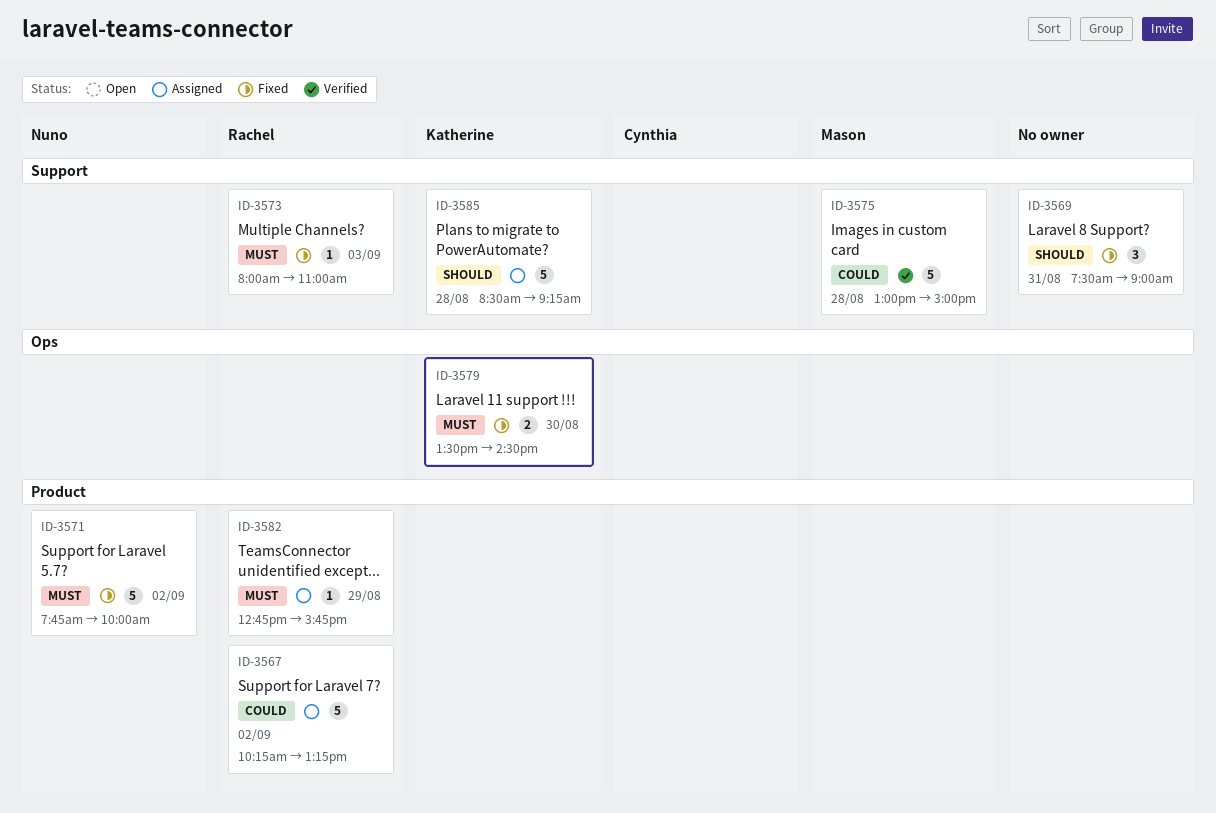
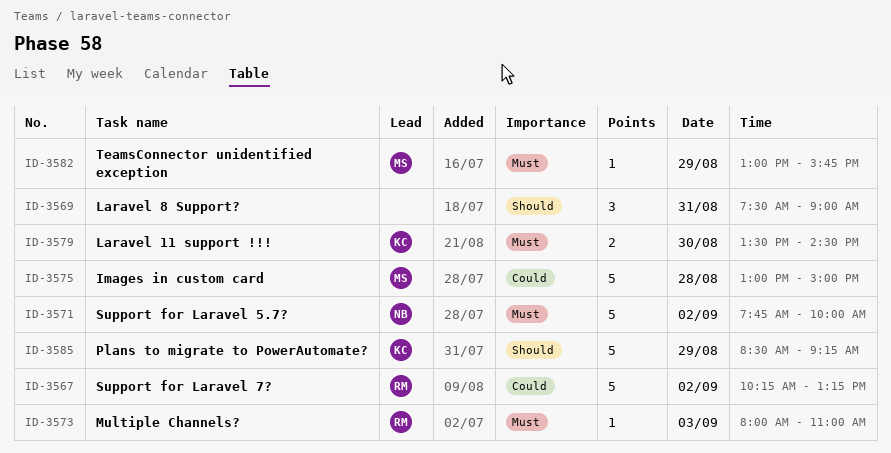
ID-3582, owner: Rachel -> Mason
ID-3582, begins: 12:45 -> 13:00
ID-3585, day: Aug 28 -> Aug 29

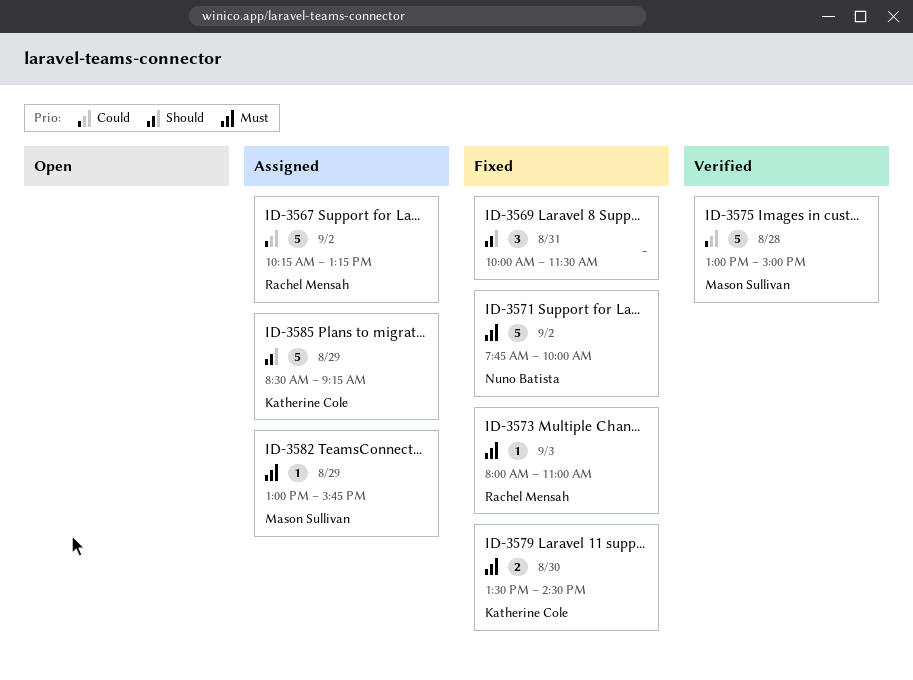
ID-3569, begins: 07:30 -> 10:00
ID-3569, ends: 09:00 -> 11:30

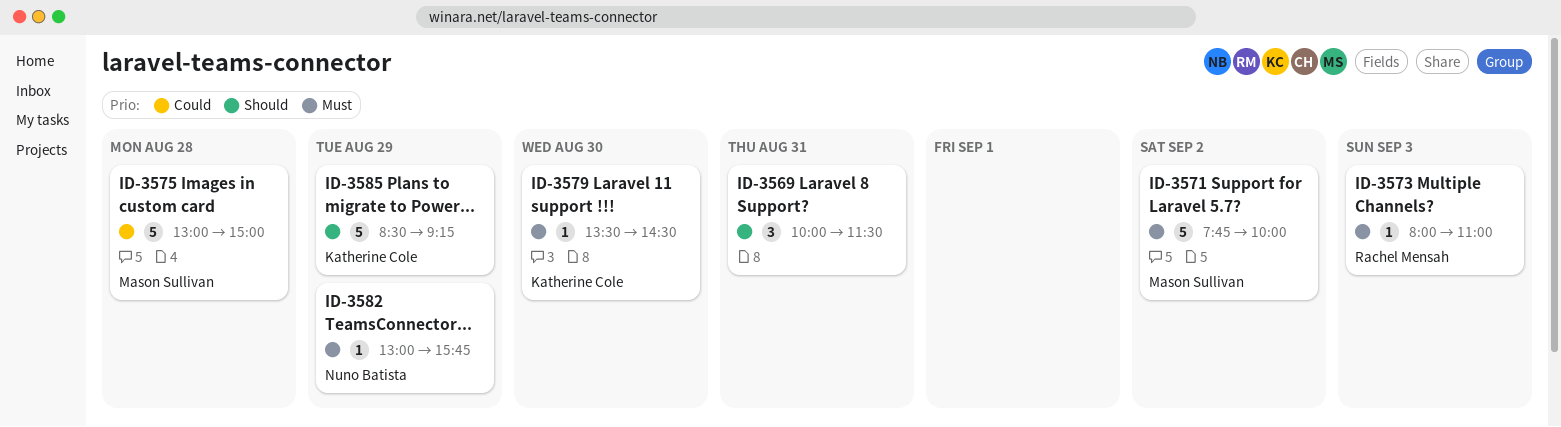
ID-3567: present -> none
ID-3571, owner: Nuno Batista -> Mason Sullivan
ID-3579, estimate: 2 -> 1
ID-3582, owner: Mason Sullivan -> Nuno Batista

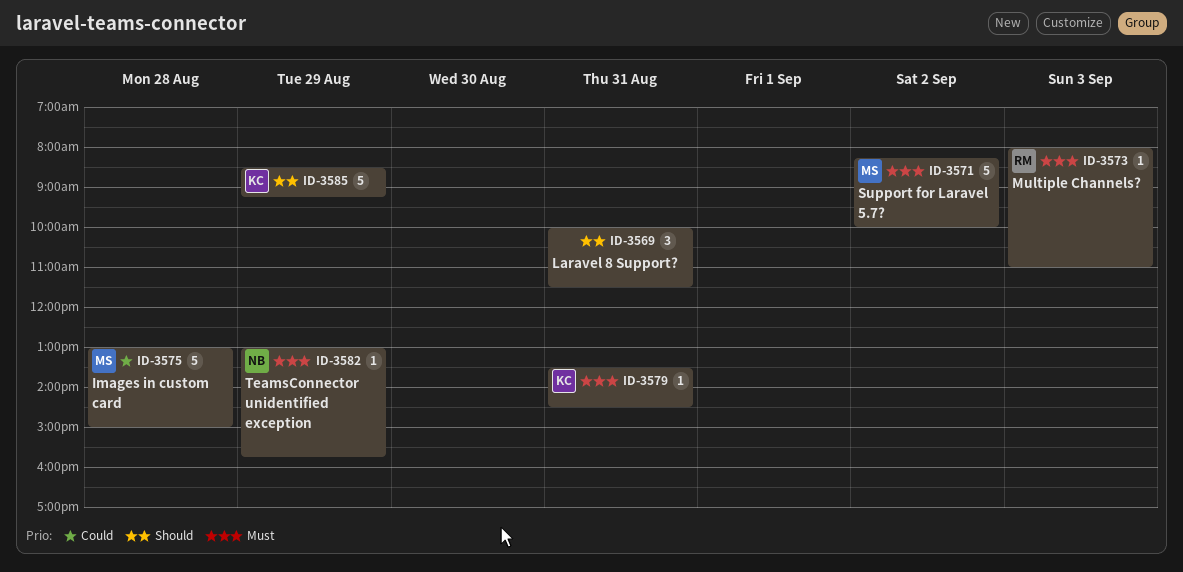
ID-3571, begins: 07:45 -> 08:15
ID-3579, day: Aug 30 -> Aug 31

